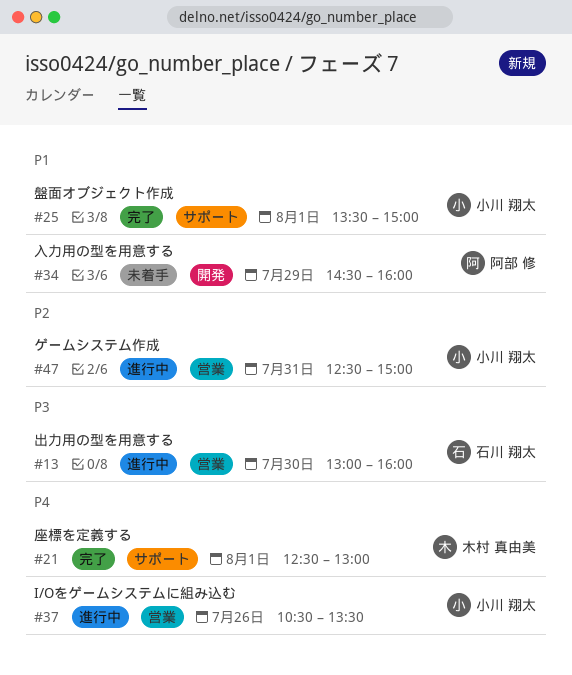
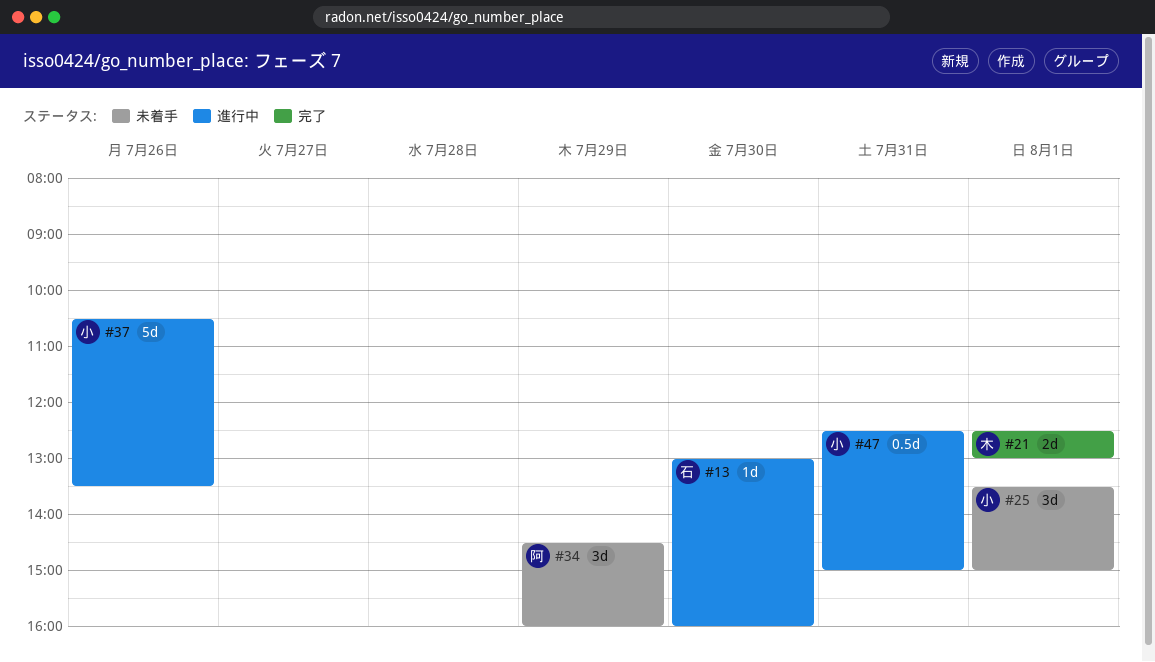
#25, status: 完了 -> 未着手

